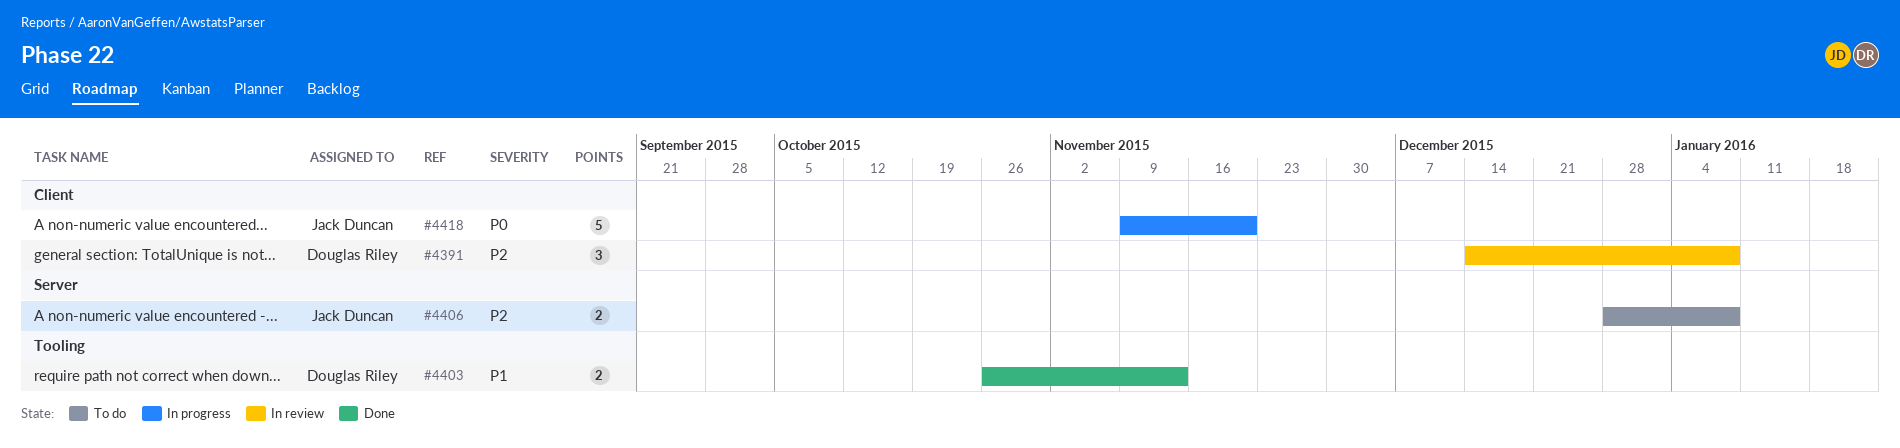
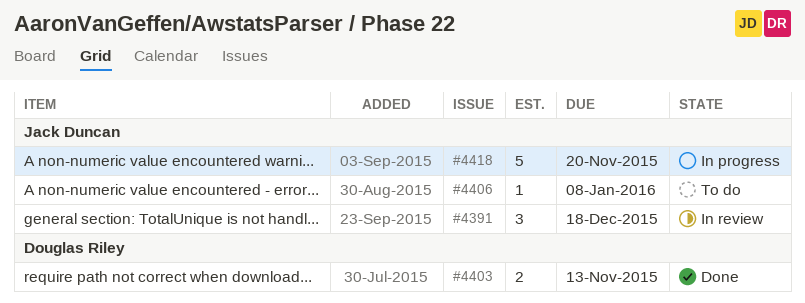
#4391, owner: Douglas Riley -> Jack Duncan
#4391, due: Jan 8 -> Dec 18
#4406, estimate: 2 -> 1

